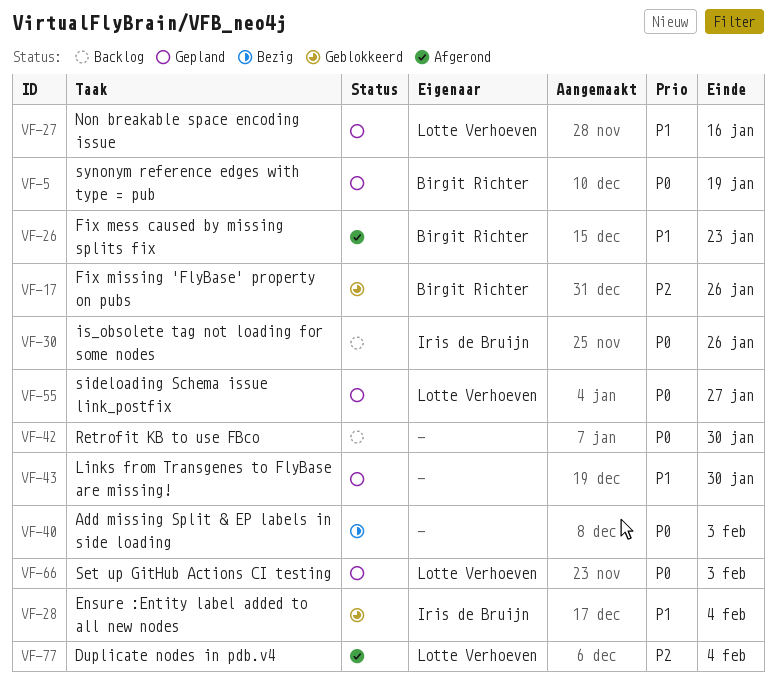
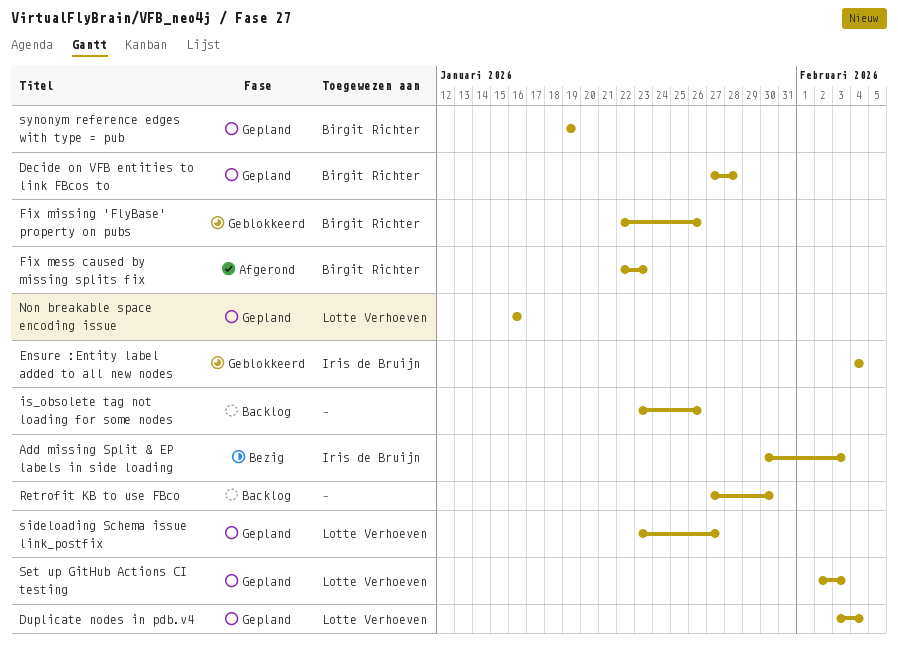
Add missing Split & EP labels in side loading, owner: none -> Iris de Bruijn
Decide on VFB entities to link FBcos to: none -> present
Duplicate nodes in pdb.v4, status: Afgerond -> Gepland
is_obsolete tag not loading for some nodes, owner: Iris de Bruijn -> none
Links from Transgenes to FlyBase are missing!: present -> none

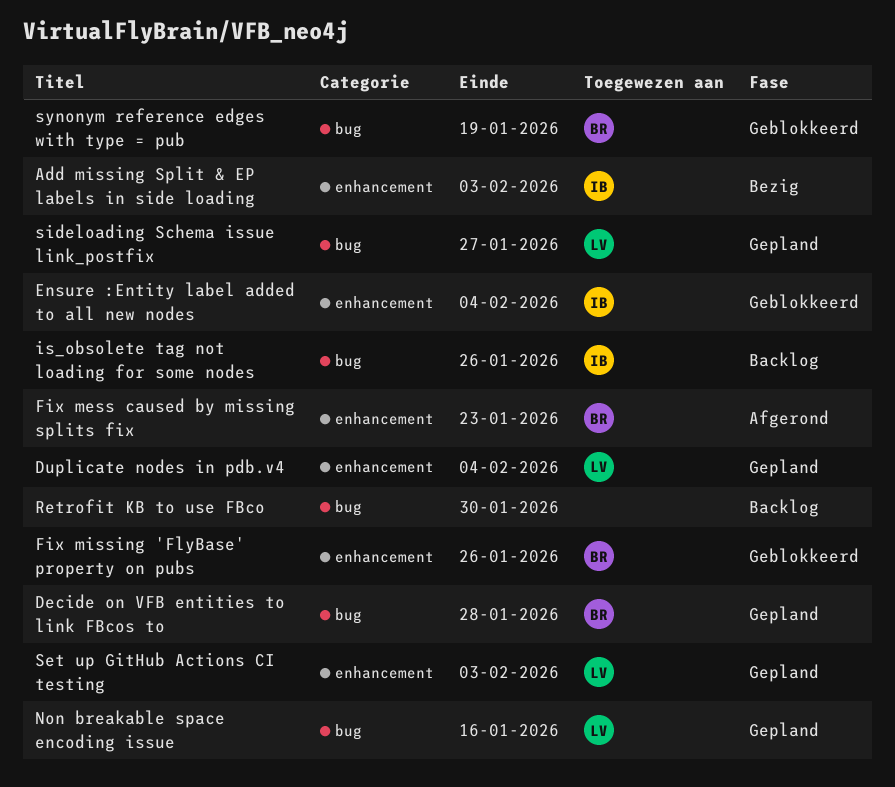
is_obsolete tag not loading for some nodes, owner: none -> Iris de Bruijn
synonym reference edges with type = pub, status: Gepland -> Geblokkeerd

